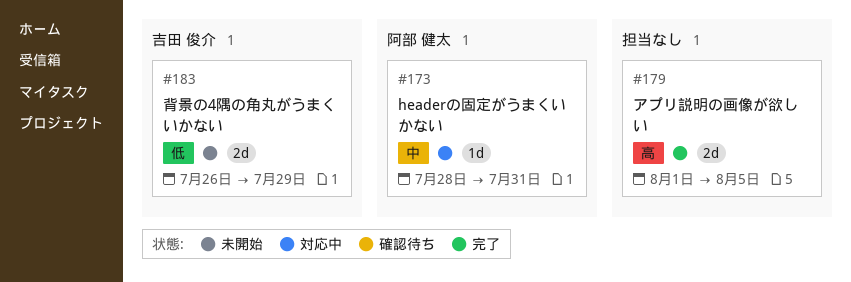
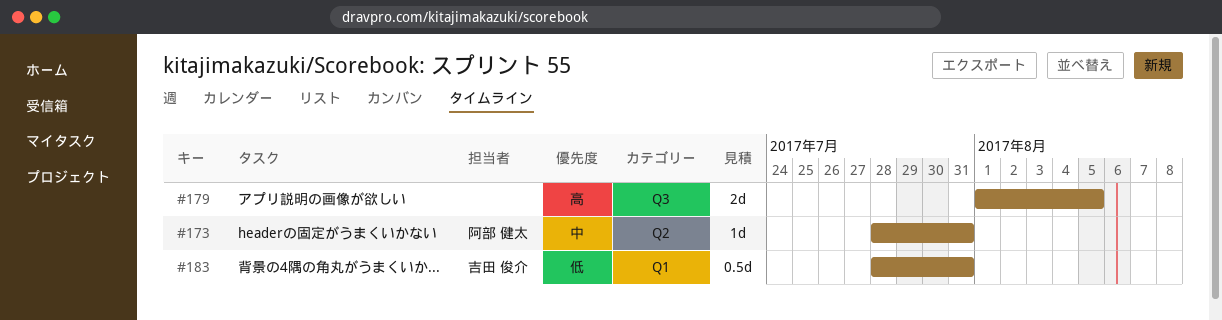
#183, estimate: 2d -> 0.5d
#183, start: Jul 26 -> Jul 28
#183, due: Jul 29 -> Jul 31

